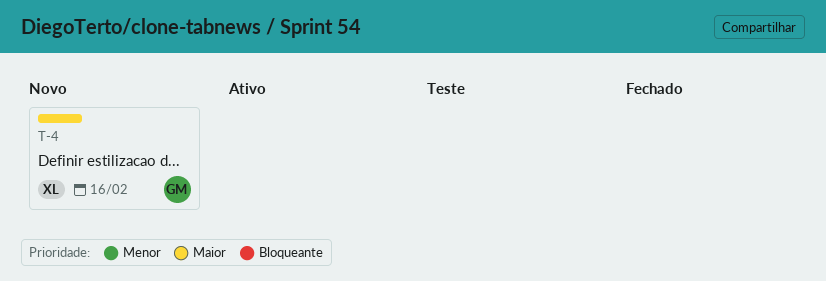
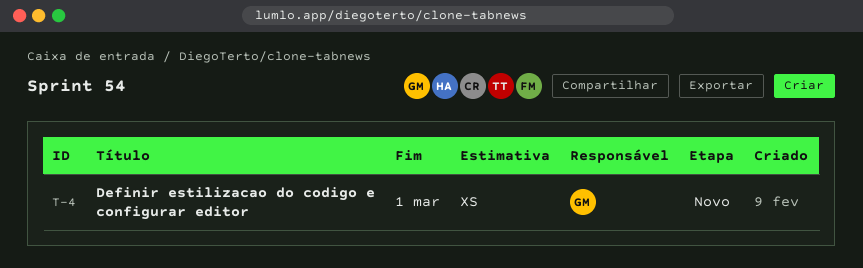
T-4, estimate: XL -> XS
T-4, due: Feb 16 -> Mar 1

